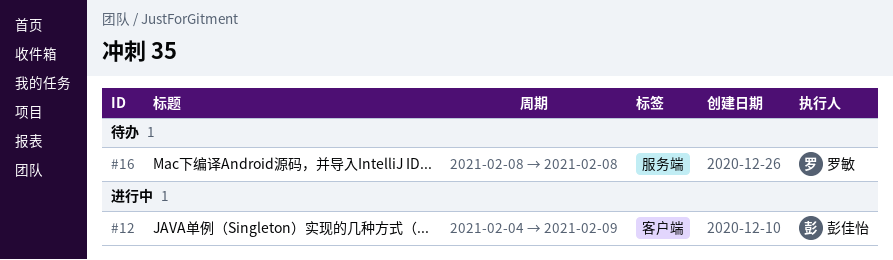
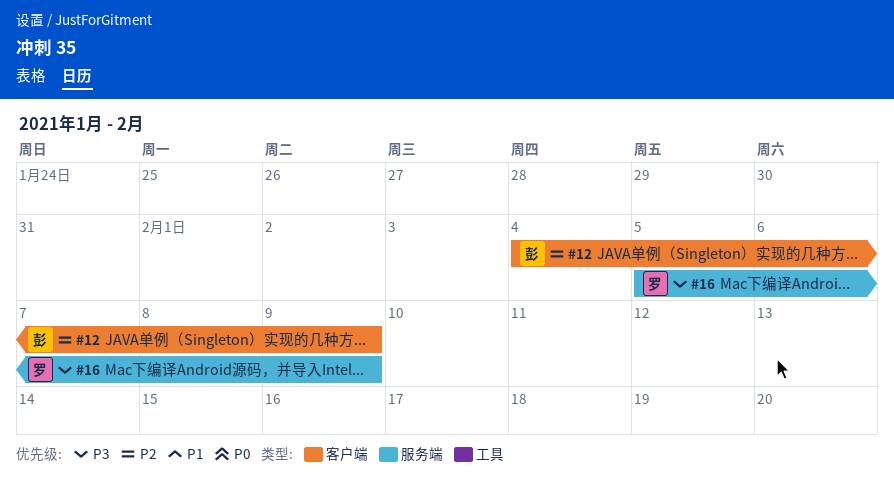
#16, start: Feb 8 -> Feb 5
#16, due: Feb 8 -> Feb 9

